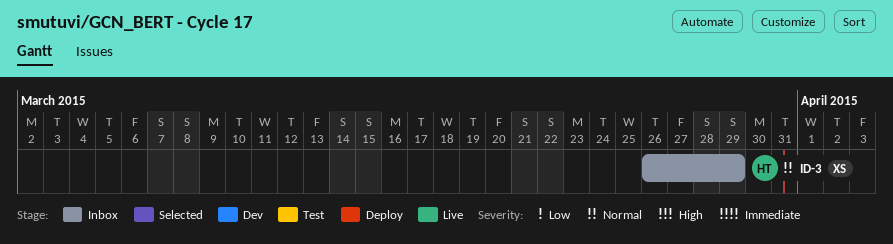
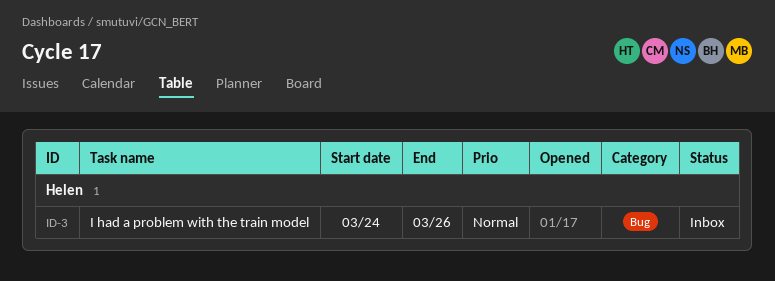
ID-3, start: Mar 26 -> Mar 24
ID-3, due: Mar 29 -> Mar 26

